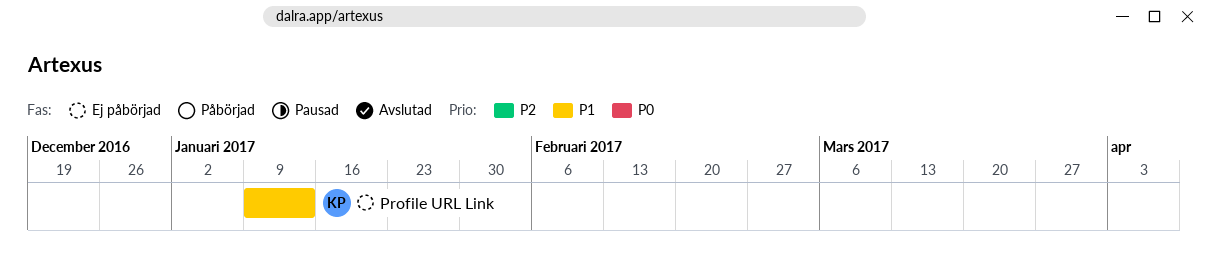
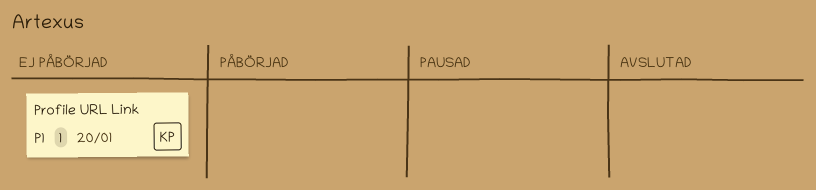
Profile URL Link, due: Jan 13 -> Jan 20

